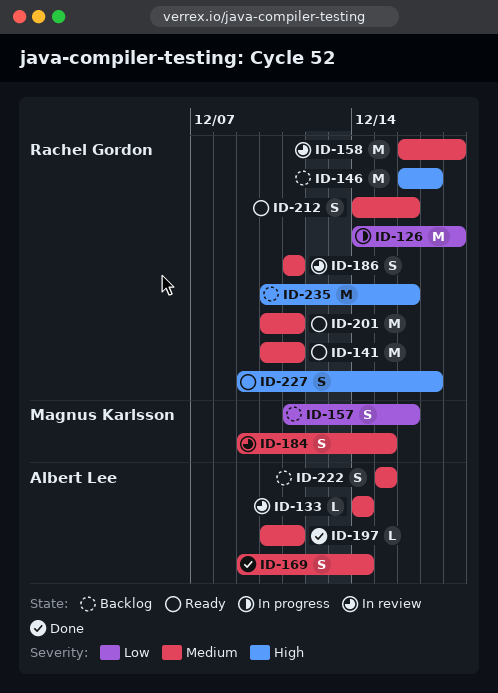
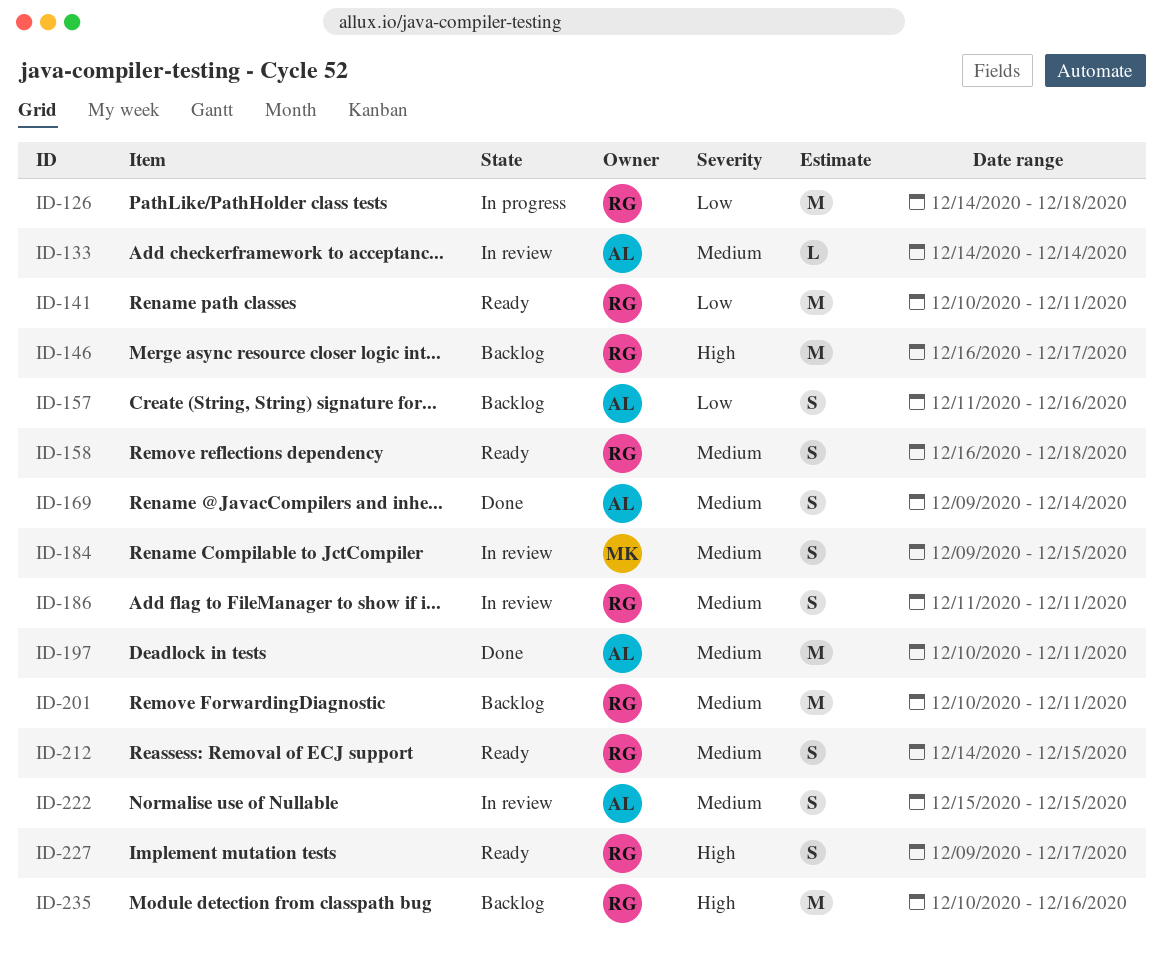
ID-141, priority: Medium -> Low
ID-157, owner: Magnus Karlsson -> Albert Lee
ID-158, status: In review -> Ready
ID-158, estimate: M -> S
ID-197, estimate: L -> M
ID-201, status: Ready -> Backlog
ID-212, due: Dec 16 -> Dec 15
ID-222, status: Backlog -> In review

